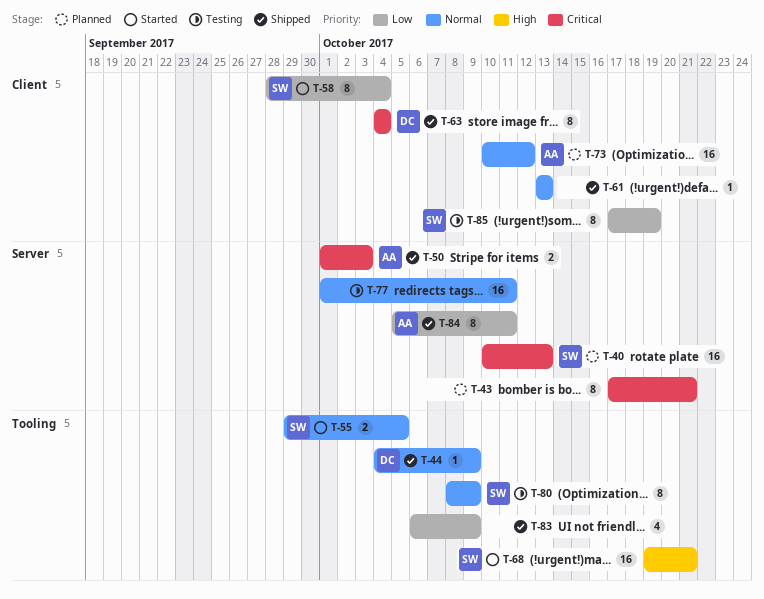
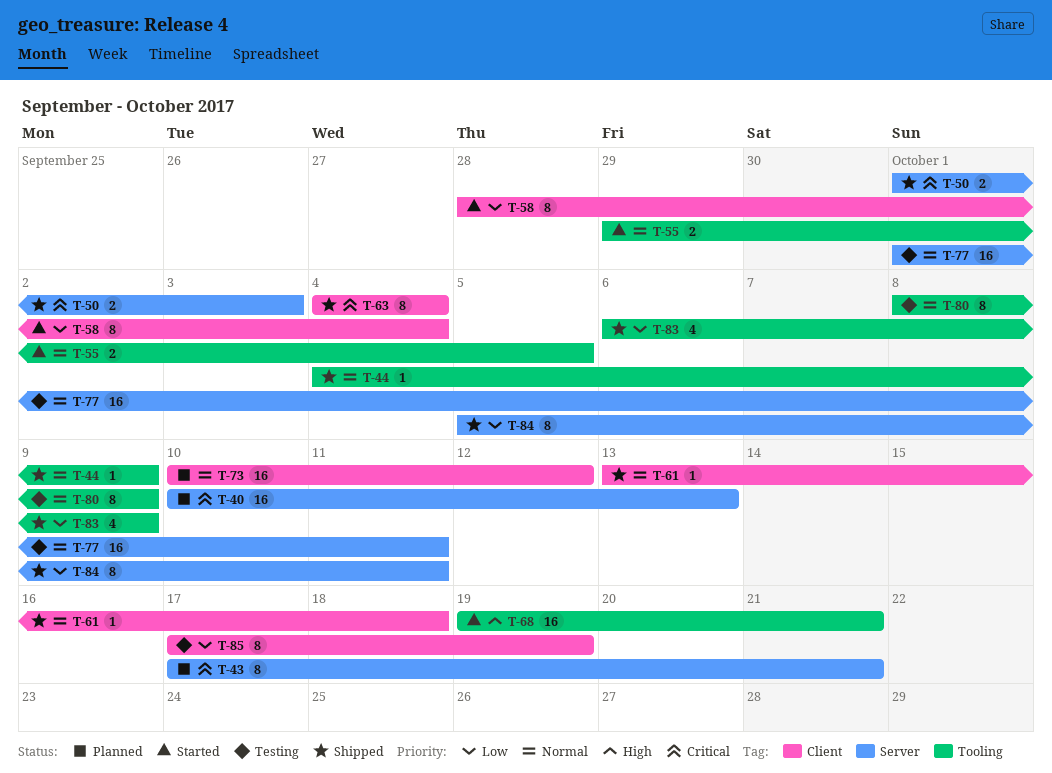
T-61, due: Oct 13 -> Oct 18

